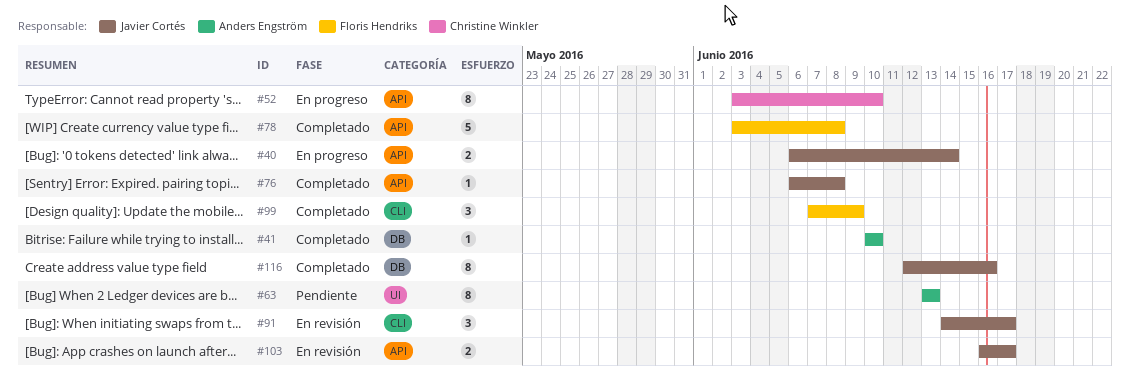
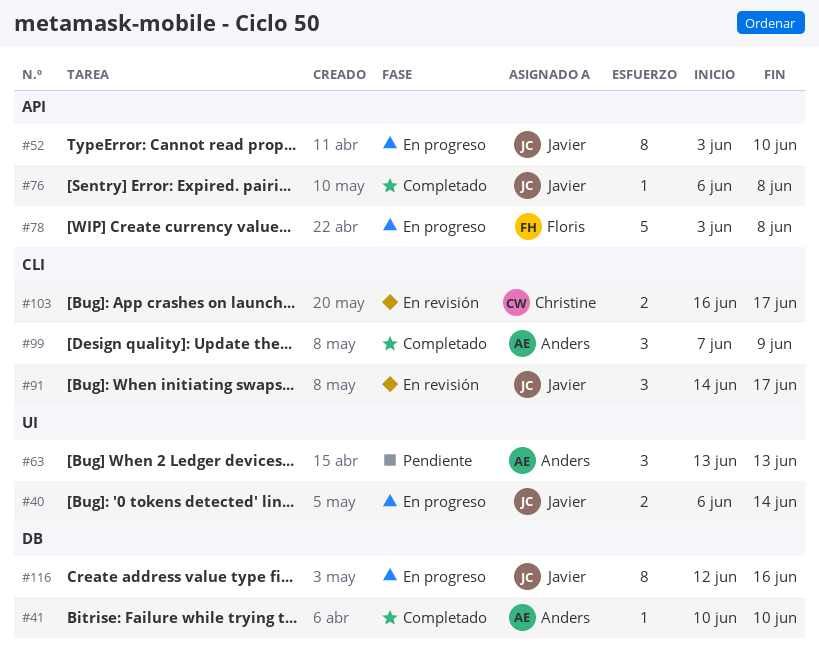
#40, label: API -> UI
#52, owner: Christine Winkler -> Javier Cortés
#63, estimate: 8 -> 3
#78, status: Completado -> En progreso
#99, owner: Floris Hendriks -> Anders Engström
#103, owner: Javier Cortés -> Christine Winkler
#103, label: API -> CLI
#116, status: Completado -> En progreso

